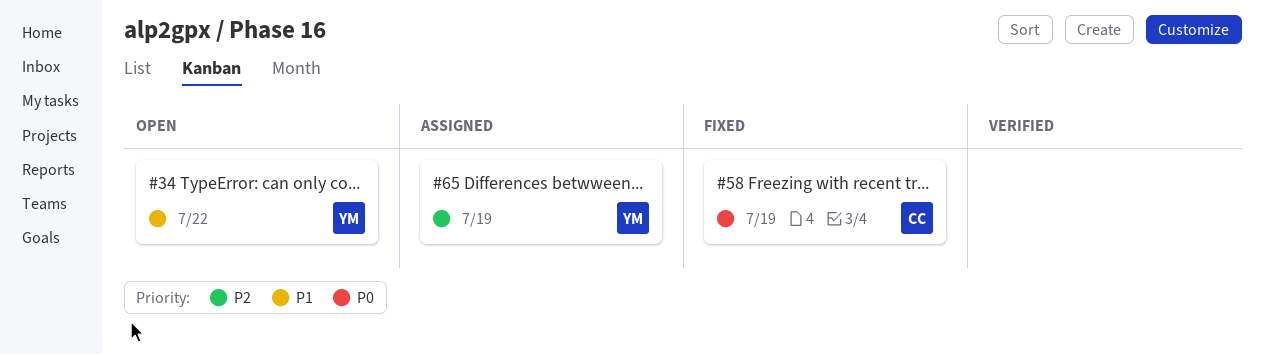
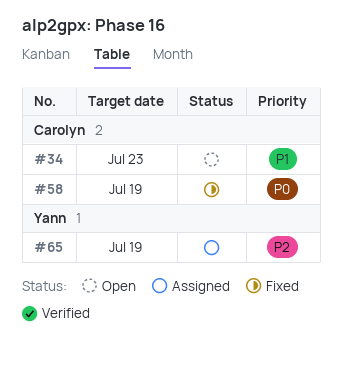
#34, owner: Yann -> Carolyn
#34, due: Jul 22 -> Jul 23

